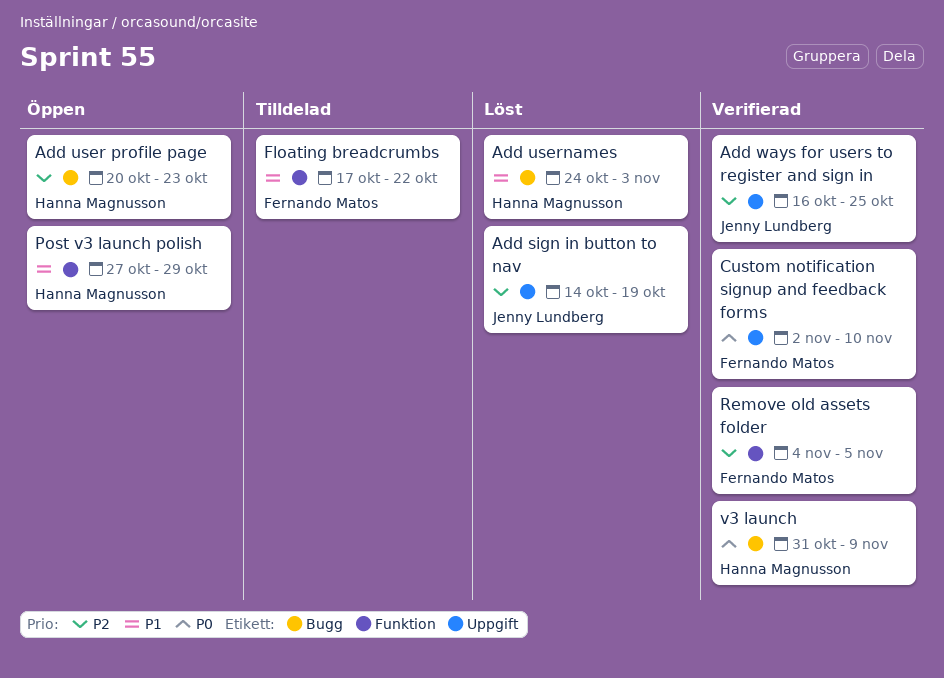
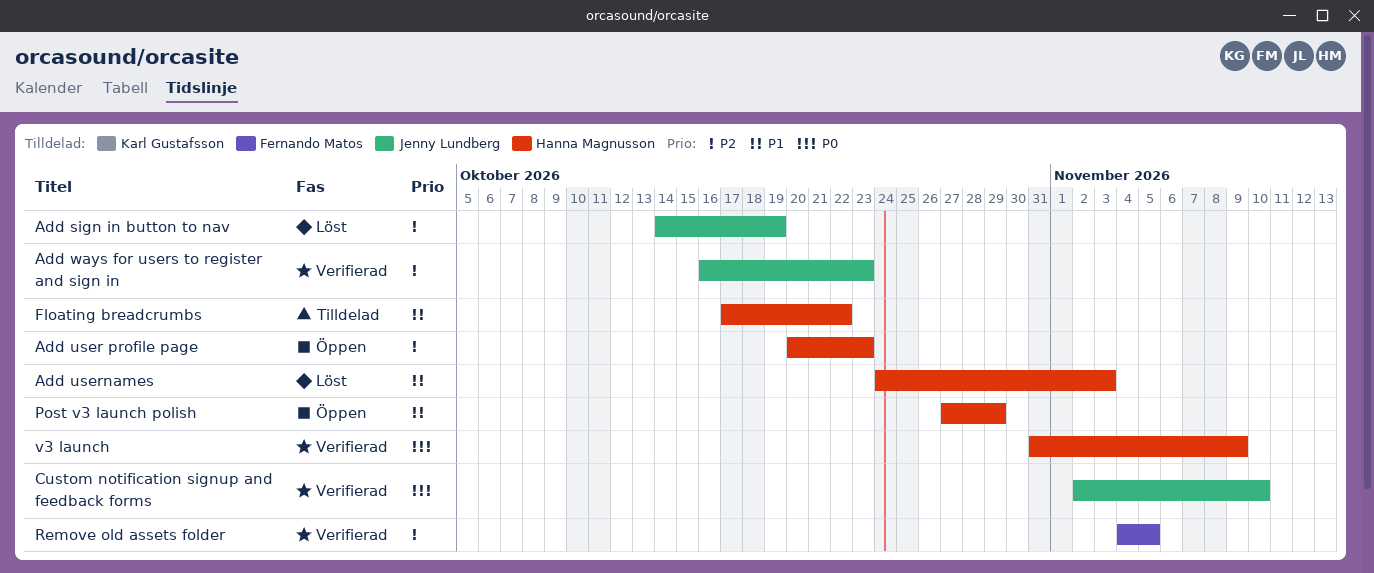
Add ways for users to register and sign in, due: Oct 25 -> Oct 23
Custom notification signup and feedback forms, owner: Fernando Matos -> Jenny Lundberg
Floating breadcrumbs, owner: Fernando Matos -> Hanna Magnusson

